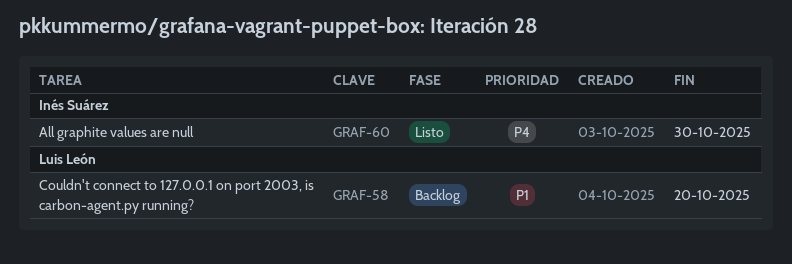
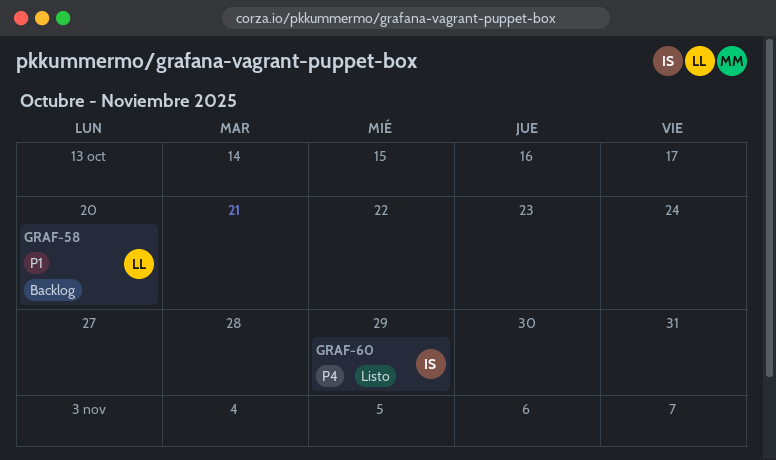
GRAF-60, due: Oct 30 -> Oct 29

